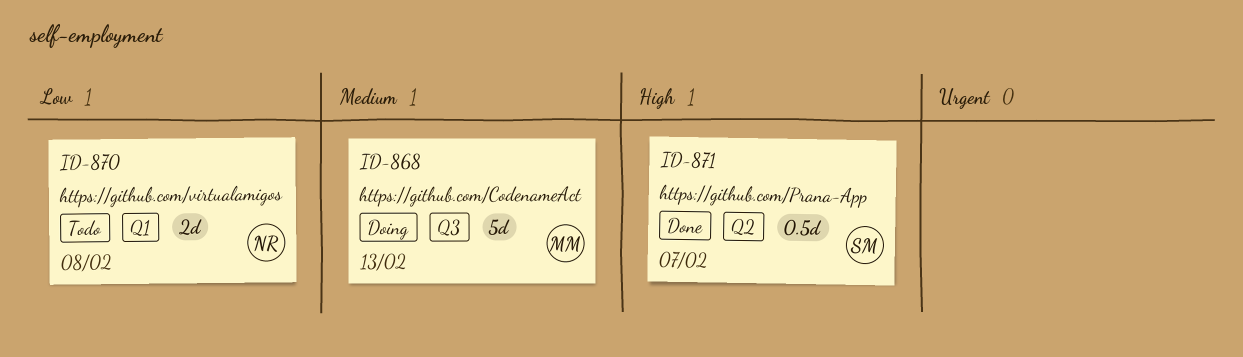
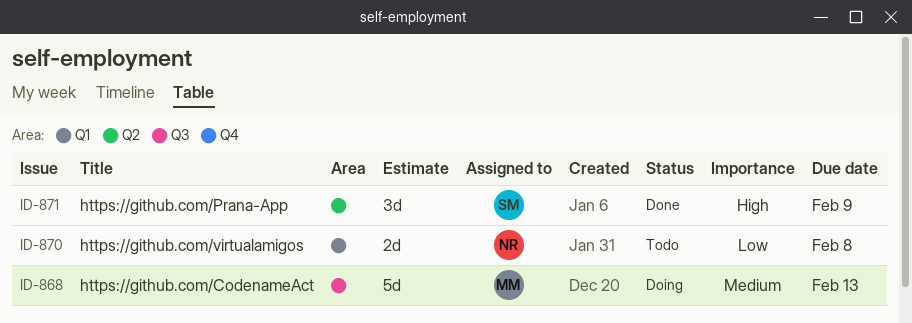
ID-871, estimate: 0.5d -> 3d
ID-871, due: Feb 7 -> Feb 9

